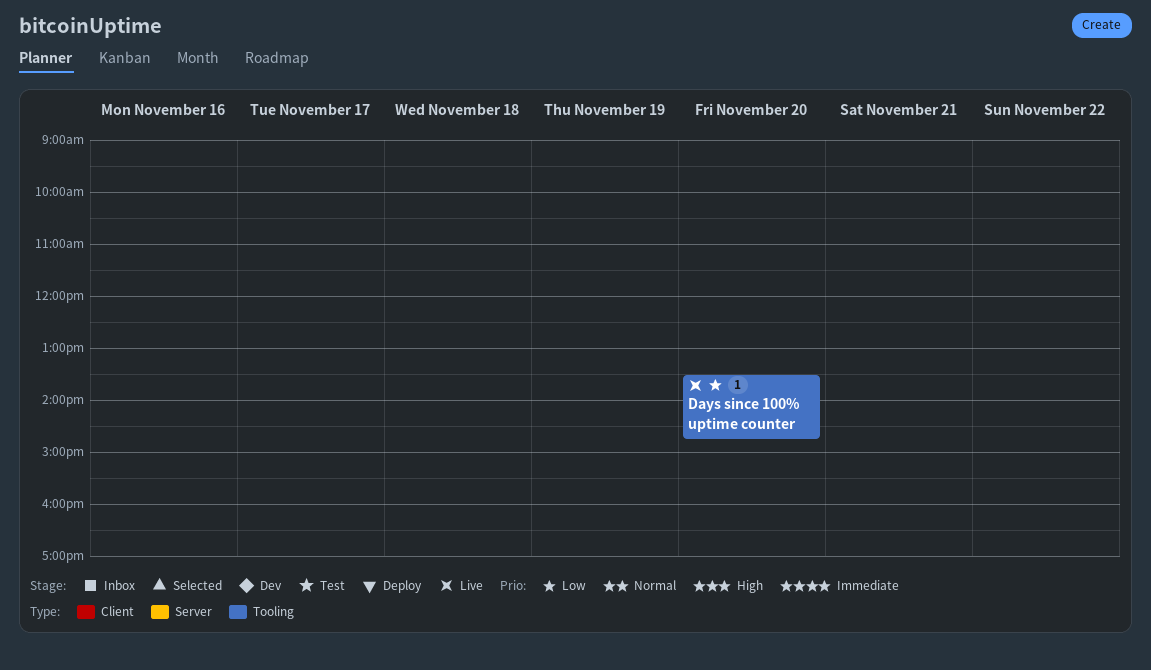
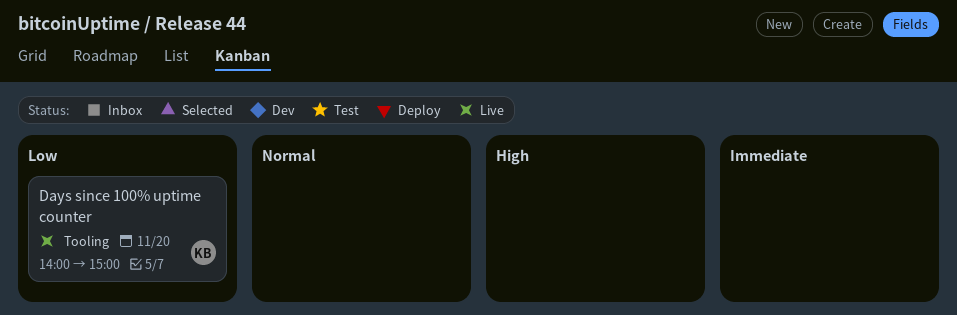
Days since 100% uptime counter, begins: 13:30 -> 14:00
Days since 100% uptime counter, ends: 14:45 -> 15:00

